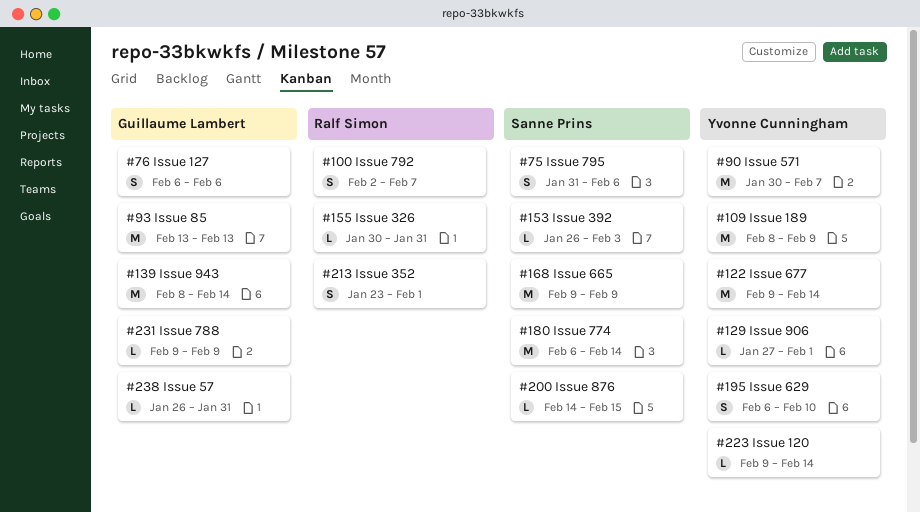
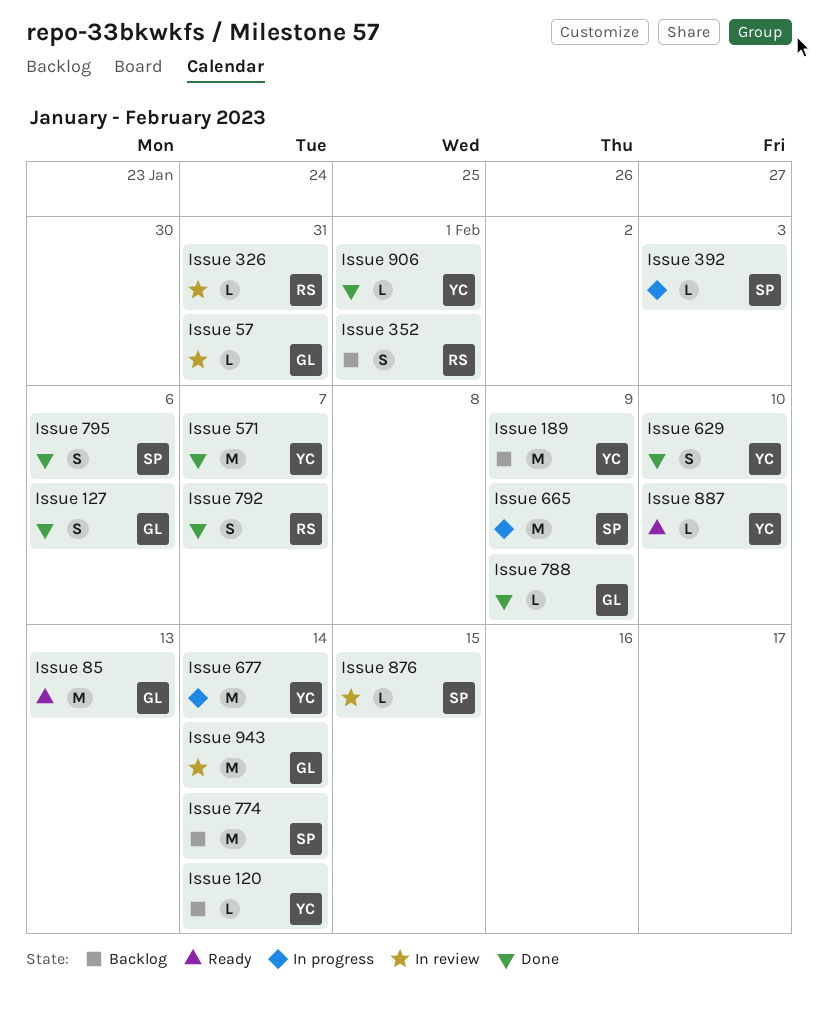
Issue 887: none -> present

